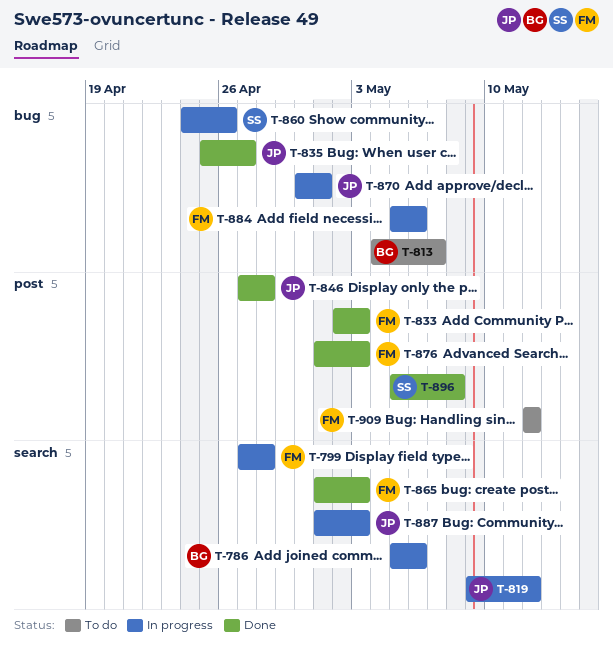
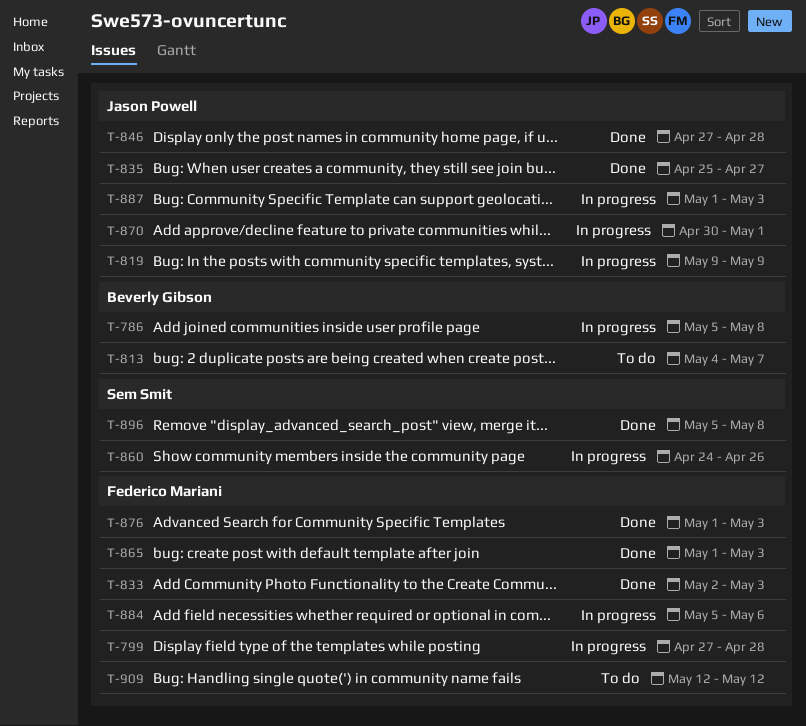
T-786, due: May 6 -> May 8
T-819, due: May 12 -> May 9

